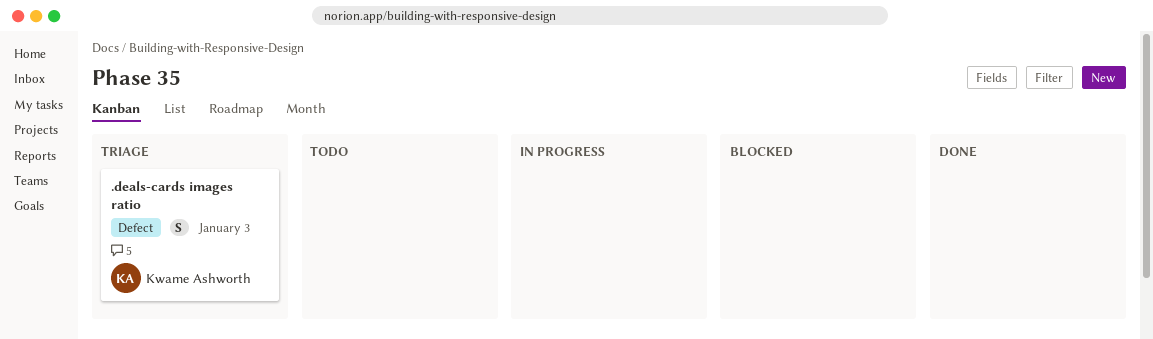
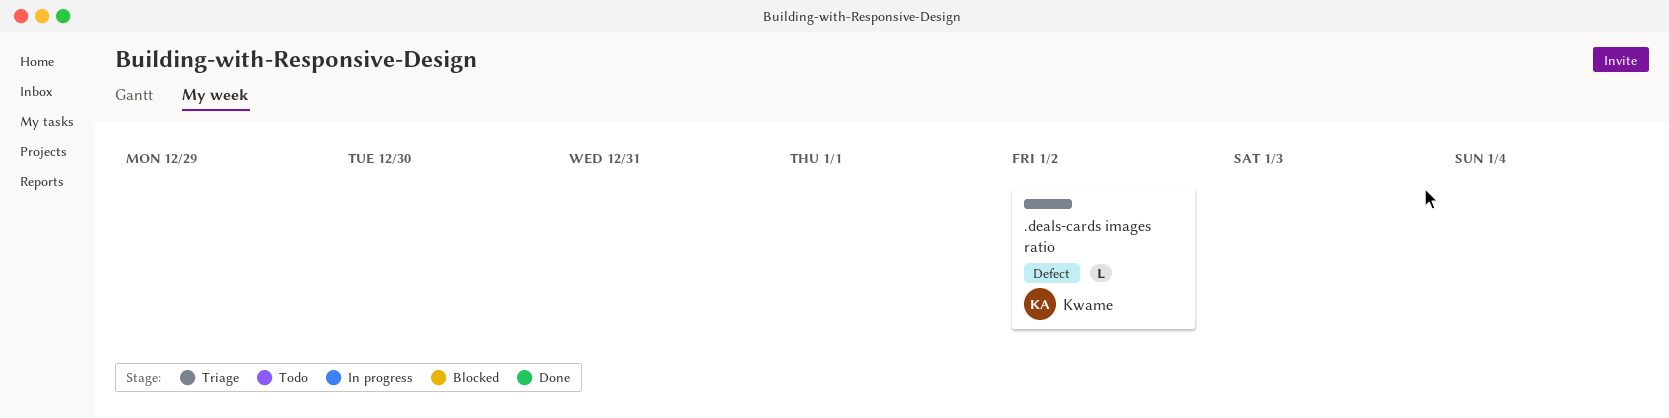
.deals-cards images ratio, estimate: S -> L
.deals-cards images ratio, due: Jan 3 -> Jan 2

